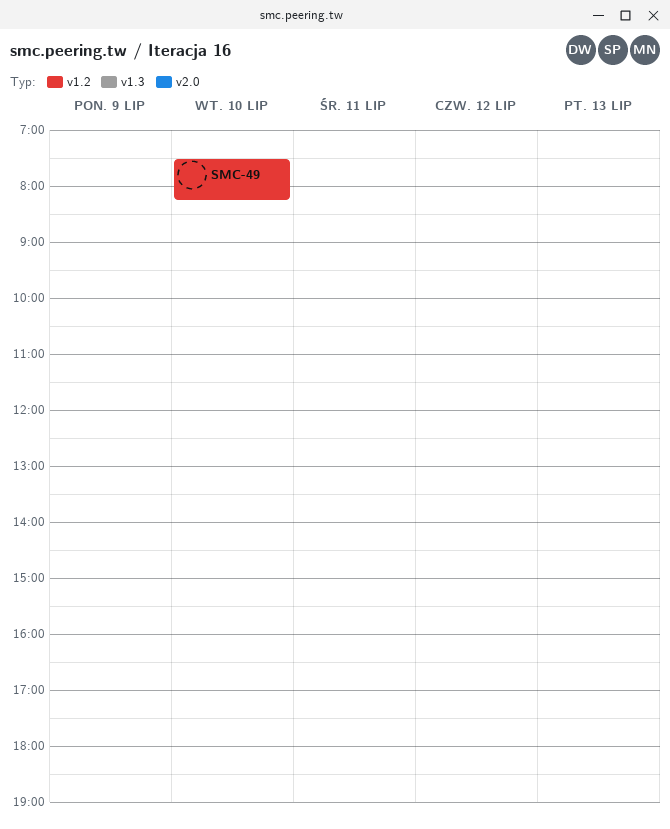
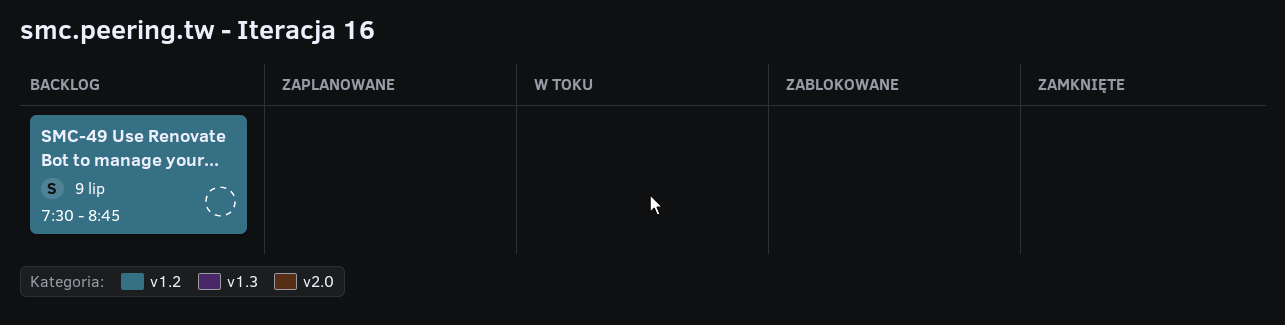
SMC-49, day: Jul 10 -> Jul 9
SMC-49, ends: 08:15 -> 08:45

